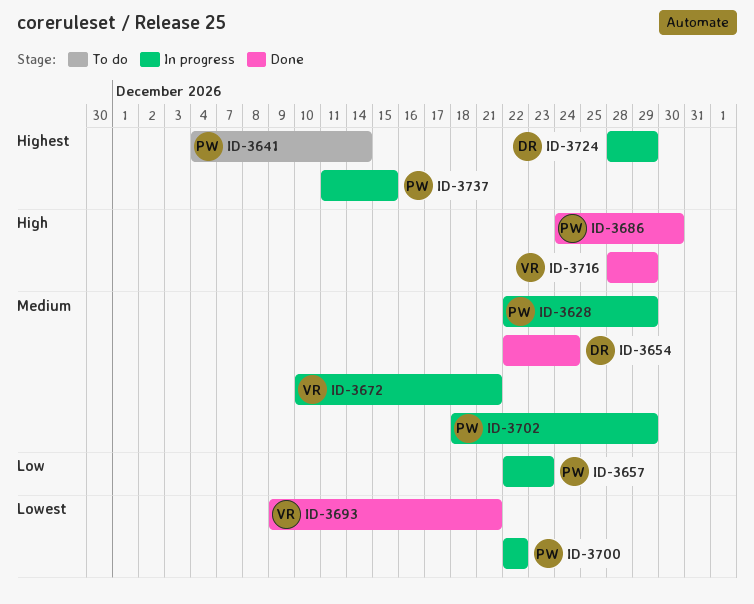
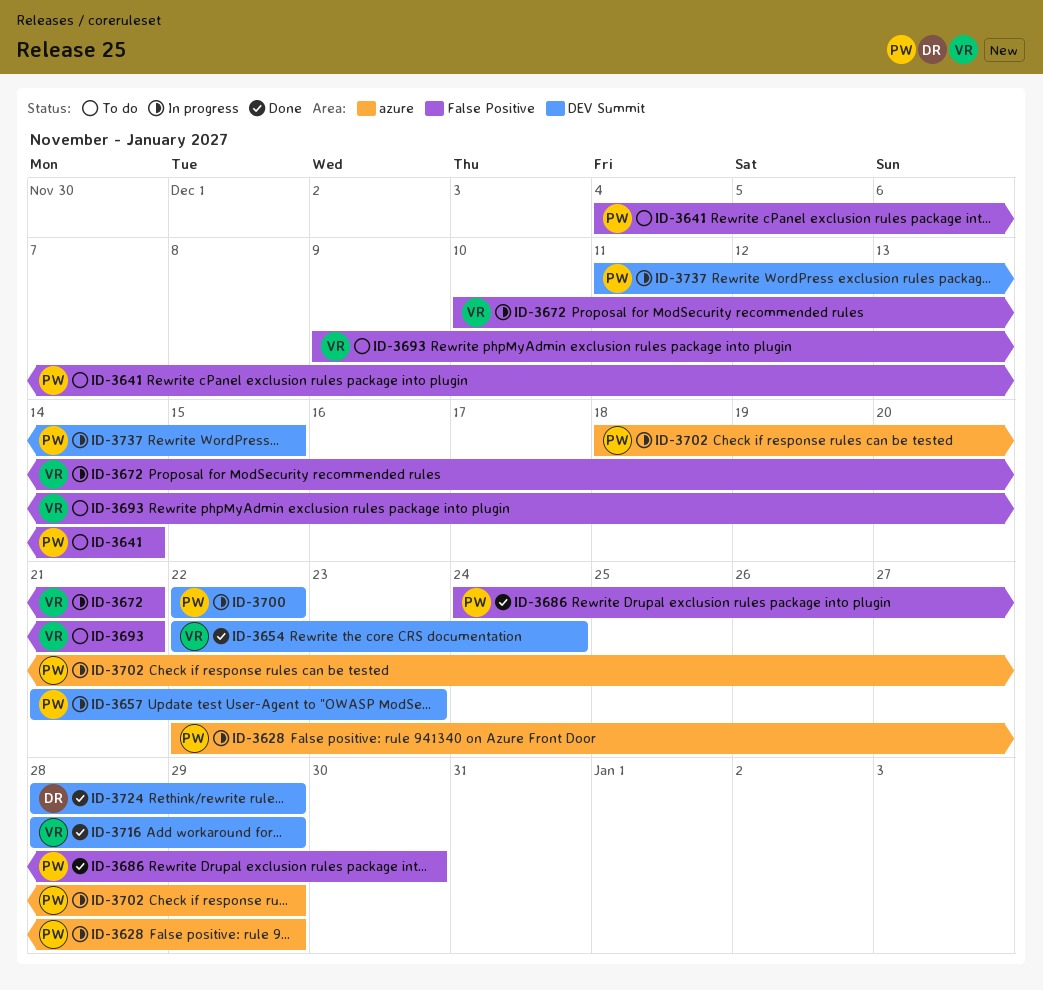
ID-3654, owner: DR -> VR
ID-3657, start: Dec 22 -> Dec 21
ID-3693, status: Done -> To do
ID-3724, status: In progress -> Done

